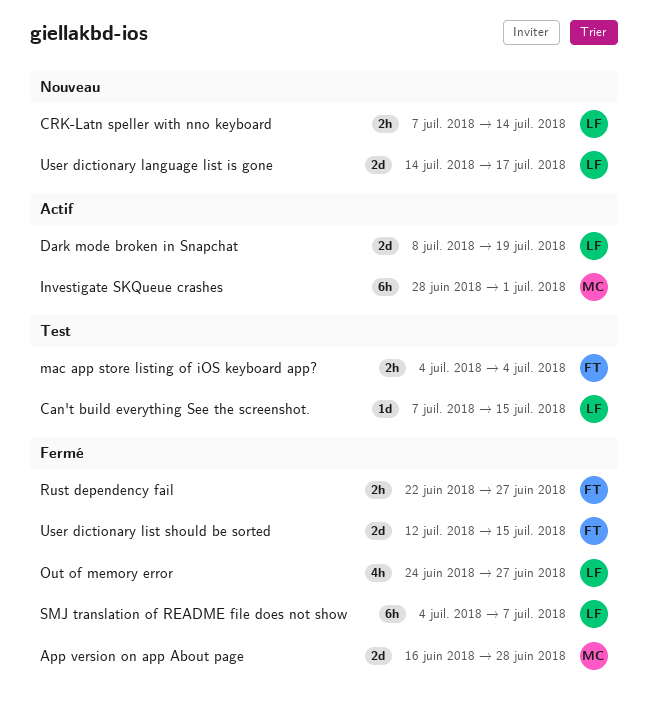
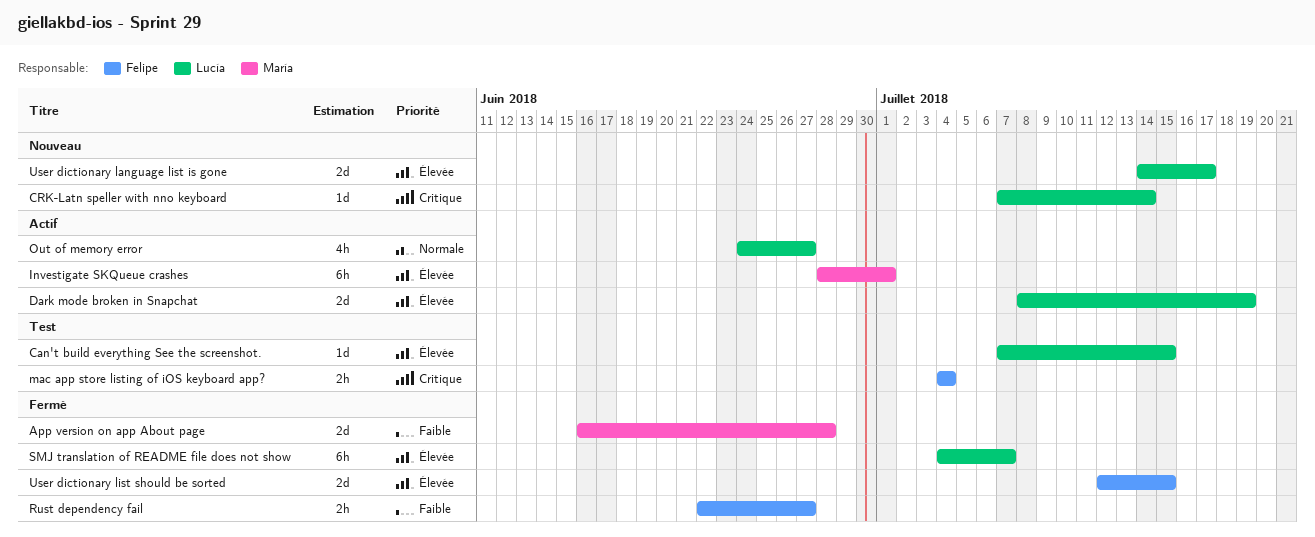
CRK-Latn speller with nno keyboard, estimate: 2h -> 1d
Out of memory error, status: Fermé -> Actif

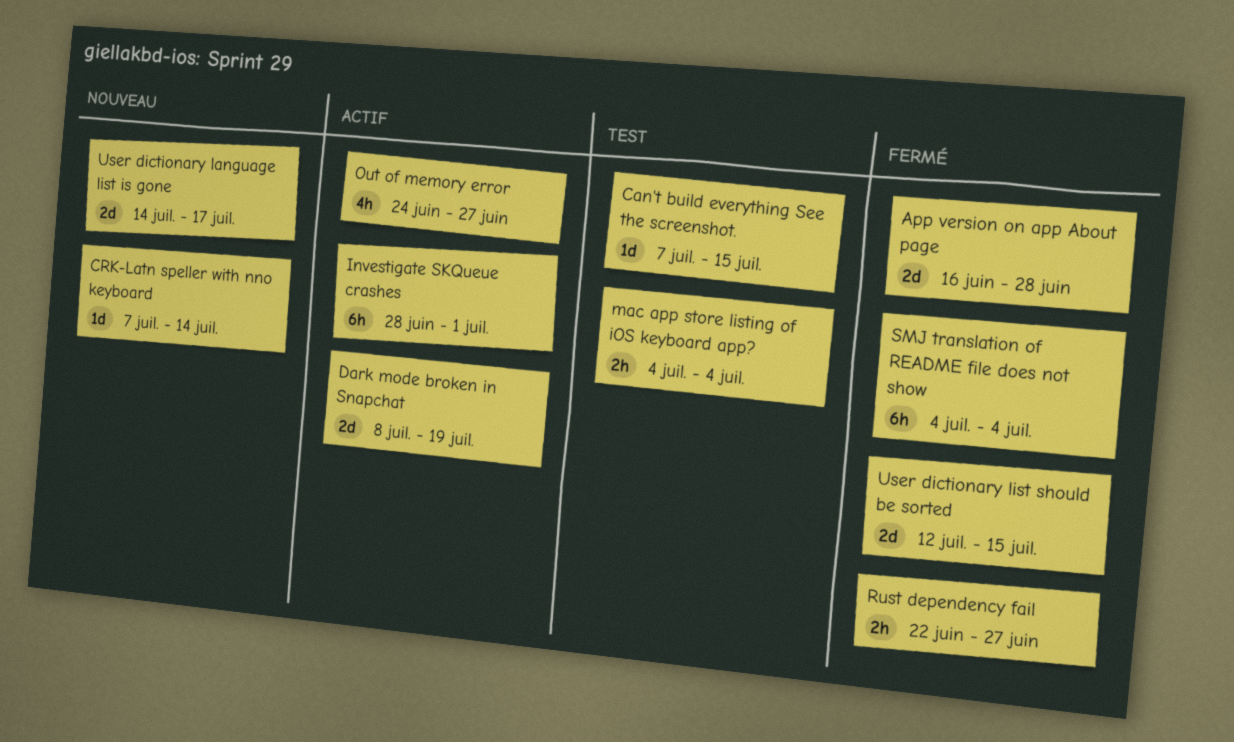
SMJ translation of README file does not show, due: Jul 7 -> Jul 4

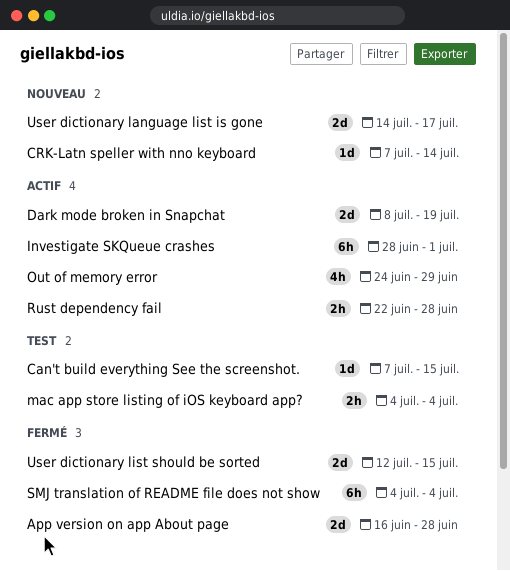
Out of memory error, due: Jun 27 -> Jun 29
Rust dependency fail, status: Fermé -> Actif
Rust dependency fail, due: Jun 27 -> Jun 28

